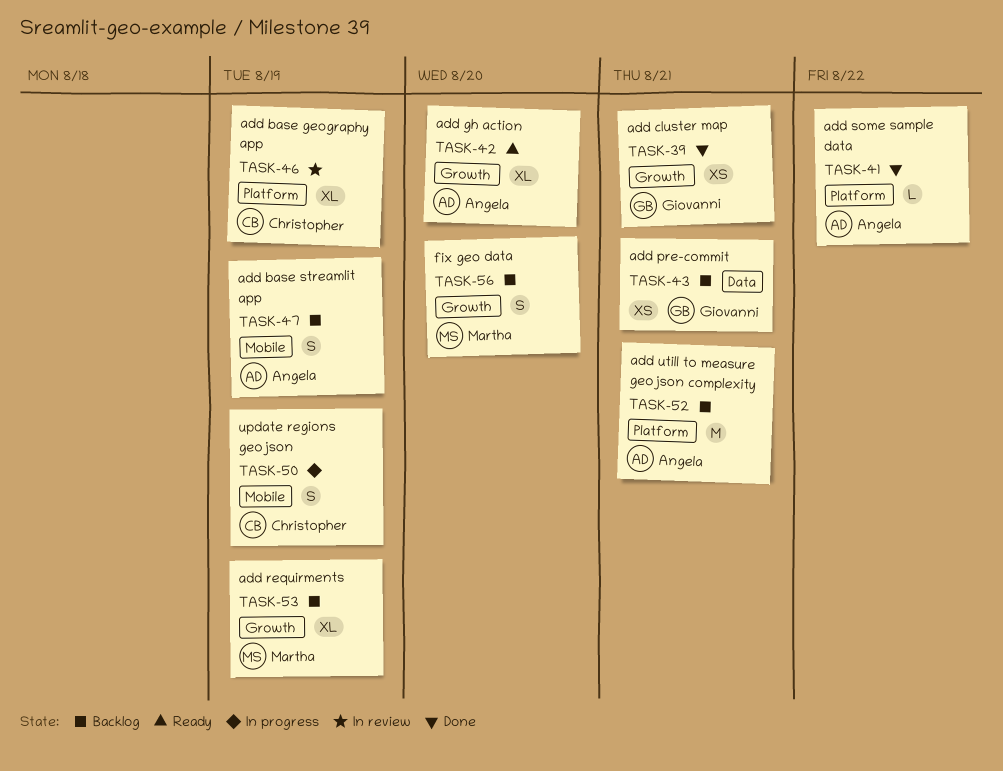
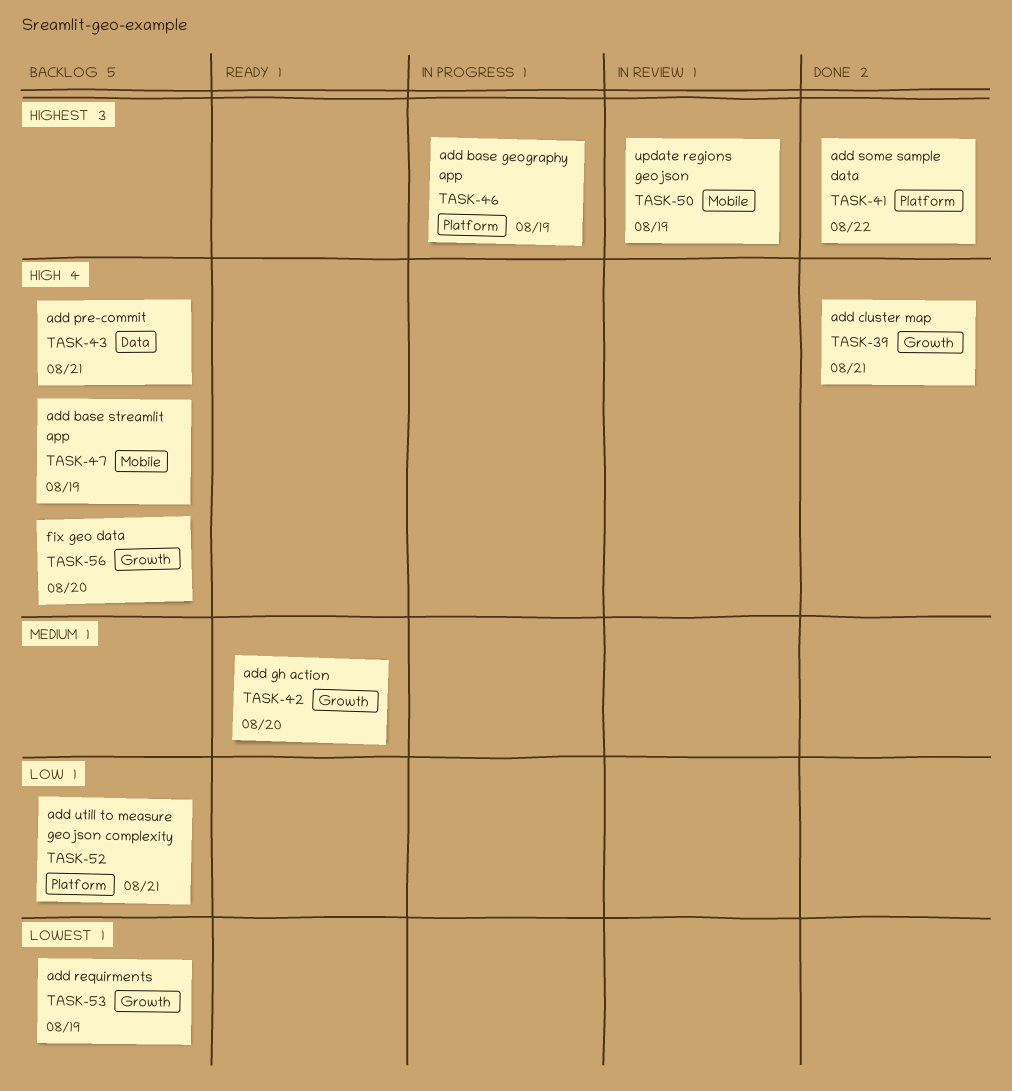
TASK-46, status: In review -> In progress
TASK-50, status: In progress -> In review

